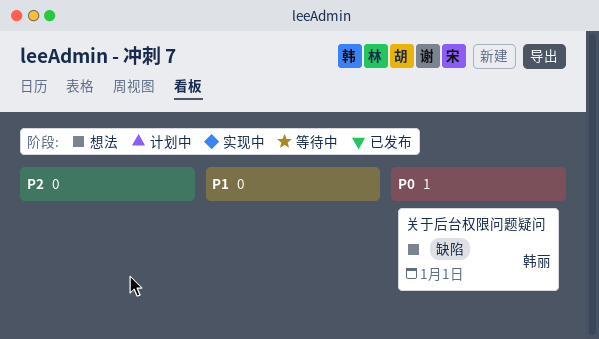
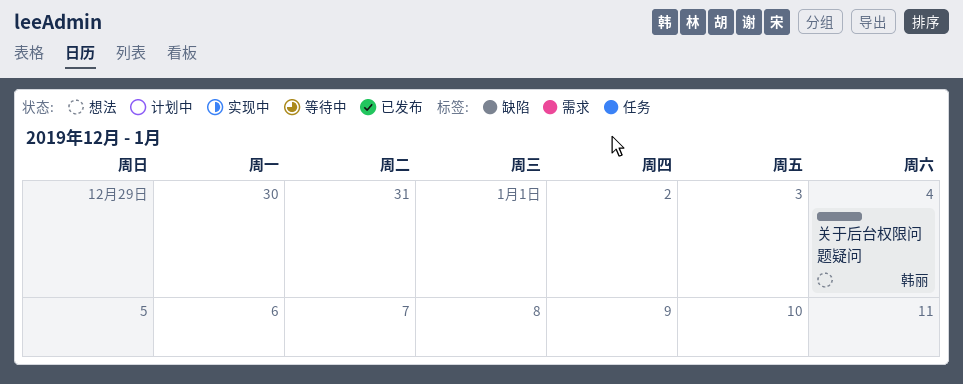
关于后台权限问题疑问, due: Jan 1 -> Jan 4

